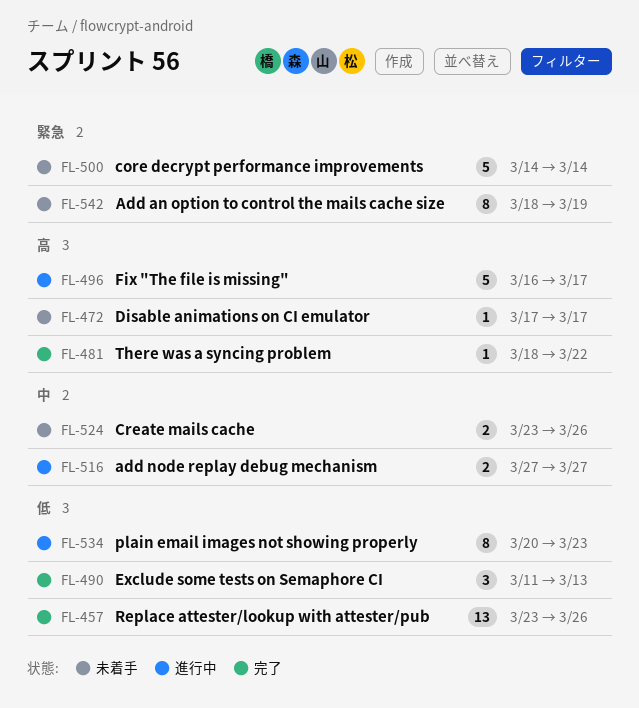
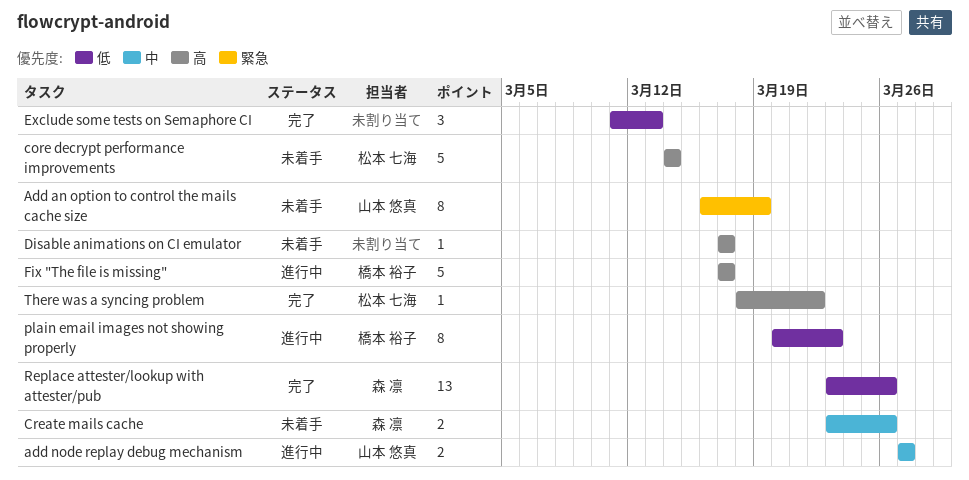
Add an option to control the mails cache size, start: Mar 18 -> Mar 16
core decrypt performance improvements, priority: 緊急 -> 高
Fix "The file is missing", start: Mar 16 -> Mar 17

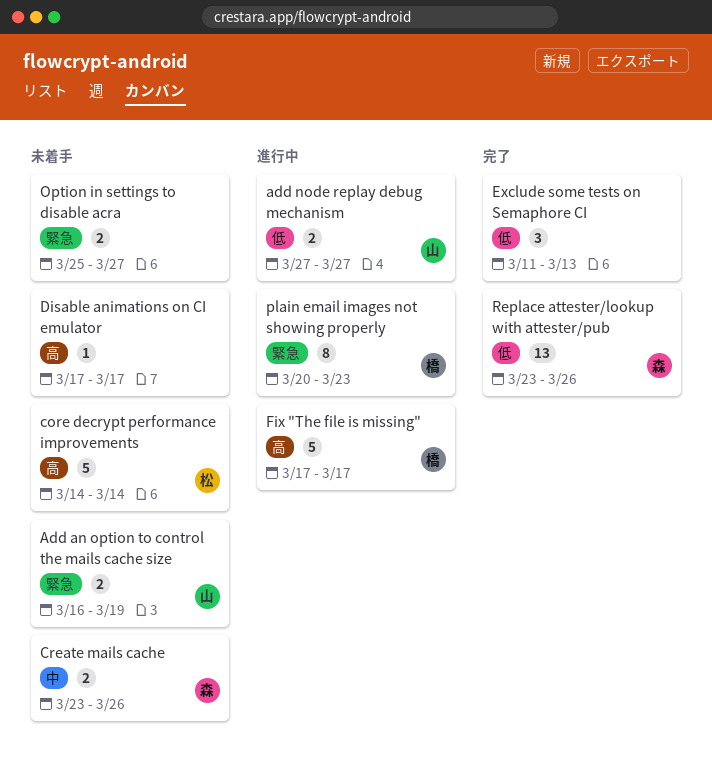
Add an option to control the mails cache size, estimate: 8 -> 2
add node replay debug mechanism, priority: 中 -> 低
Option in settings to disable acra: none -> present
plain email images not showing properly, priority: 低 -> 緊急
There was a syncing problem: present -> none

